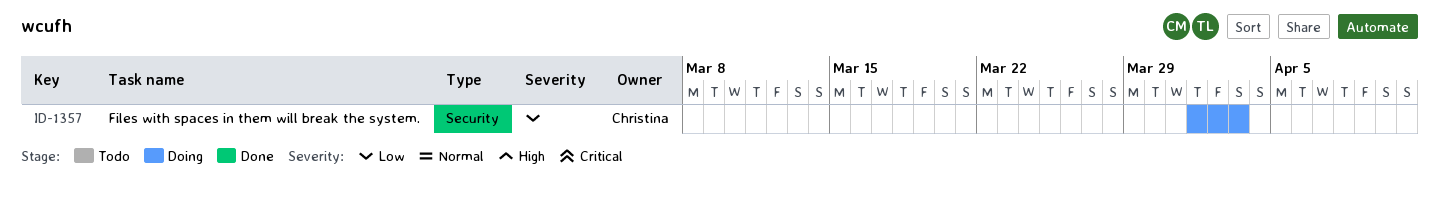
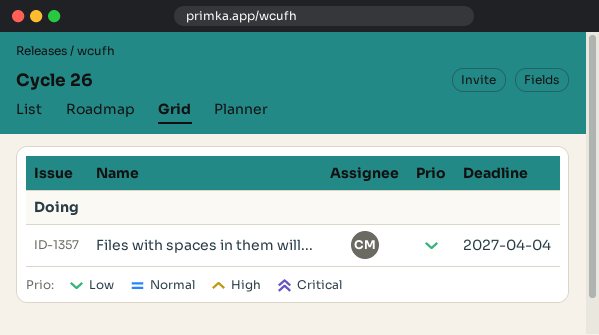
ID-1357, due: Apr 3 -> Apr 4

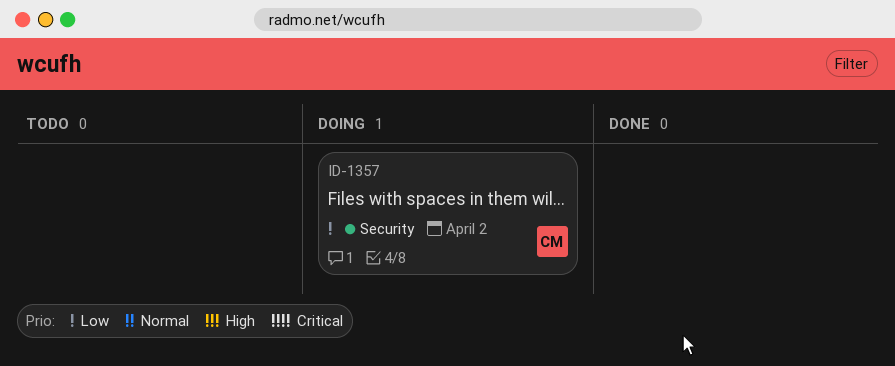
ID-1357, due: Apr 4 -> Apr 2

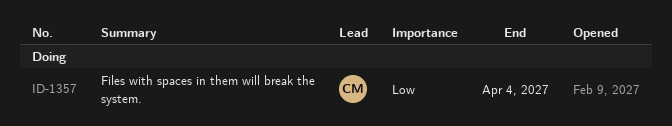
ID-1357, due: Apr 2 -> Apr 4

